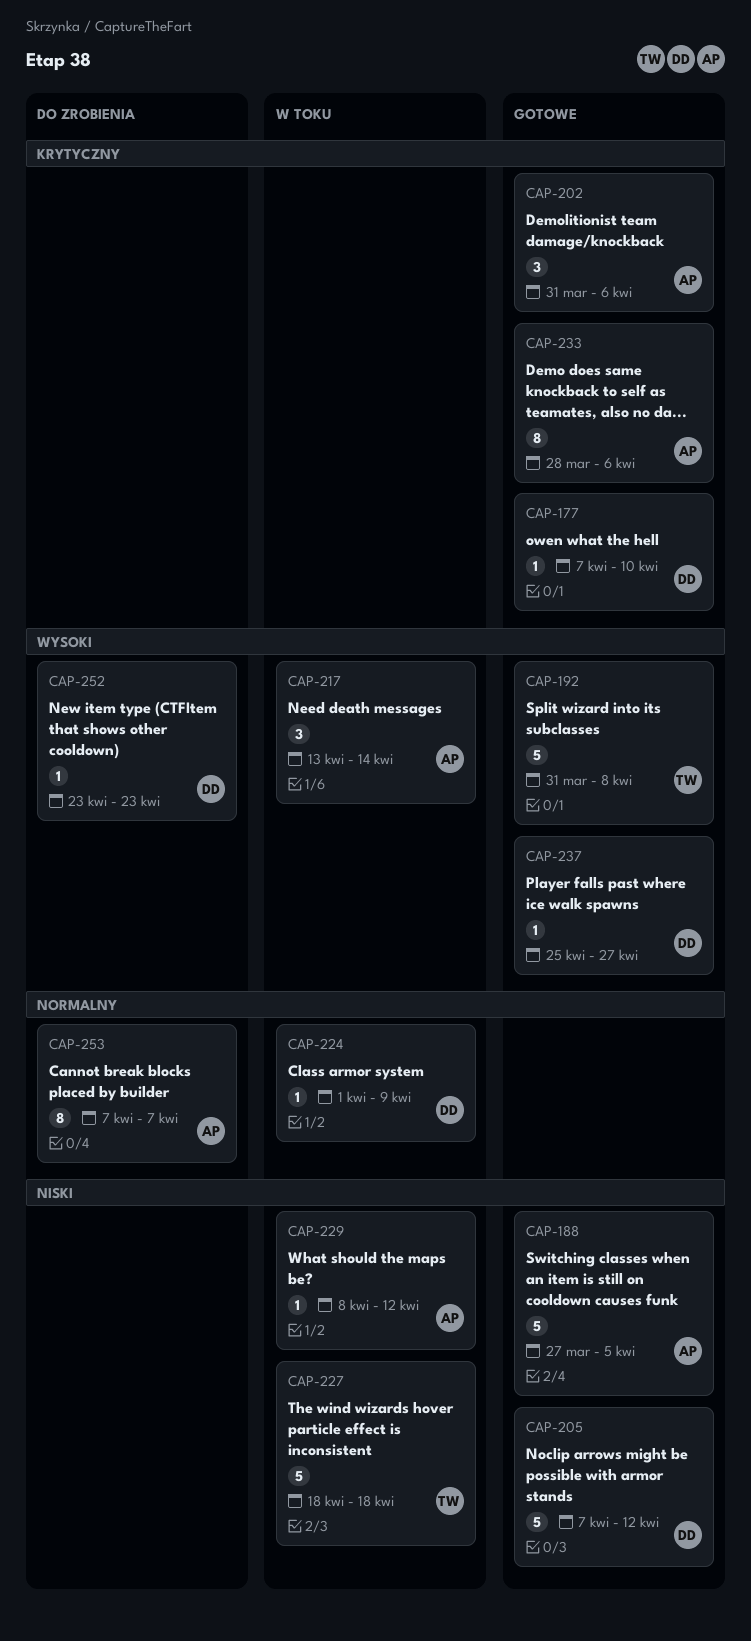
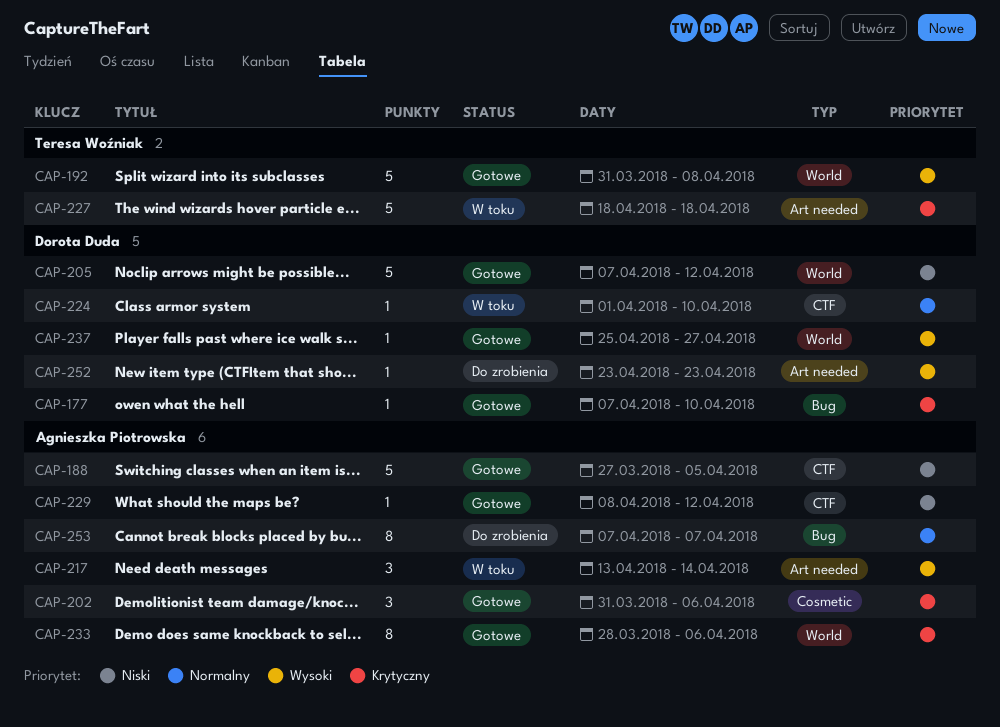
CAP-224, due: Apr 9 -> Apr 10
CAP-227, priority: Niski -> Krytyczny
CAP-229, status: W toku -> Gotowe

